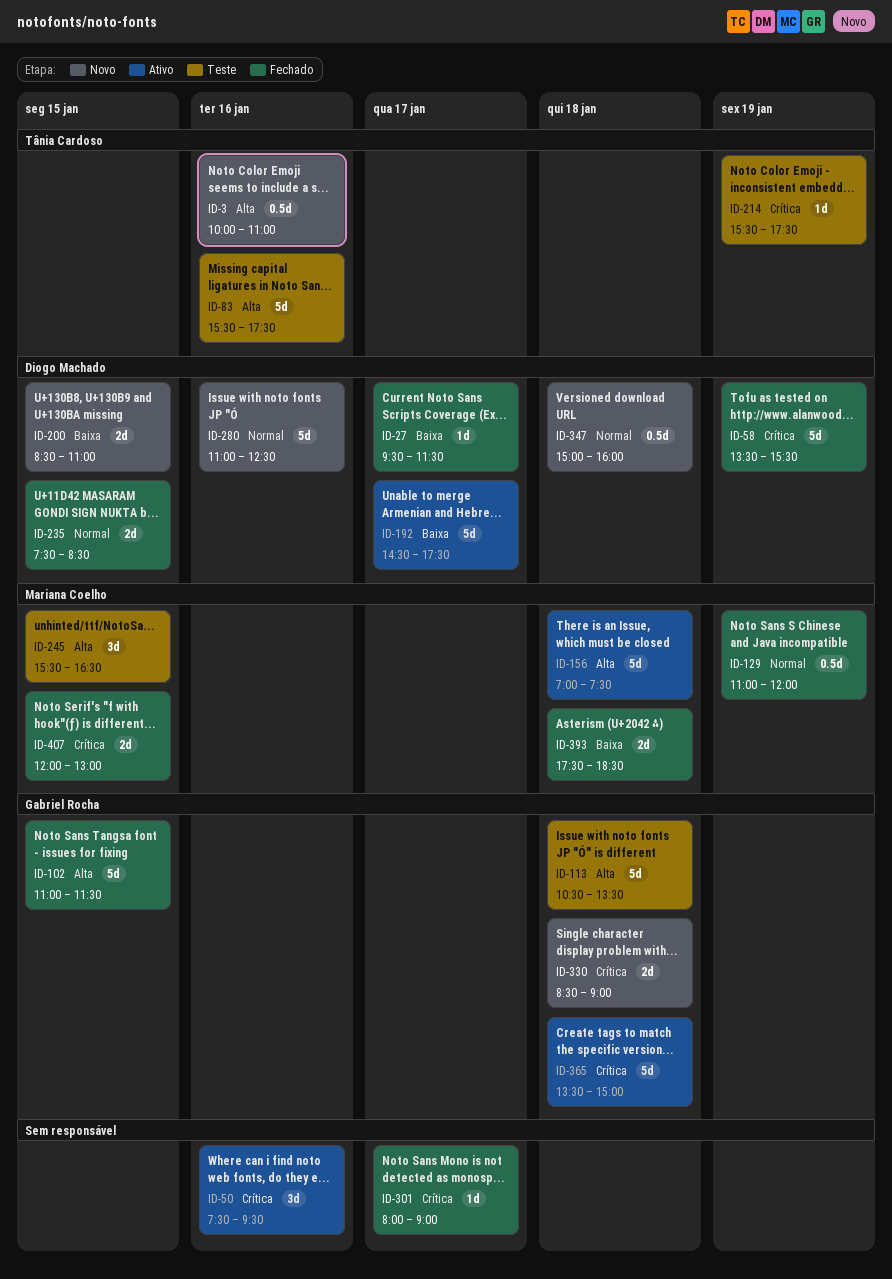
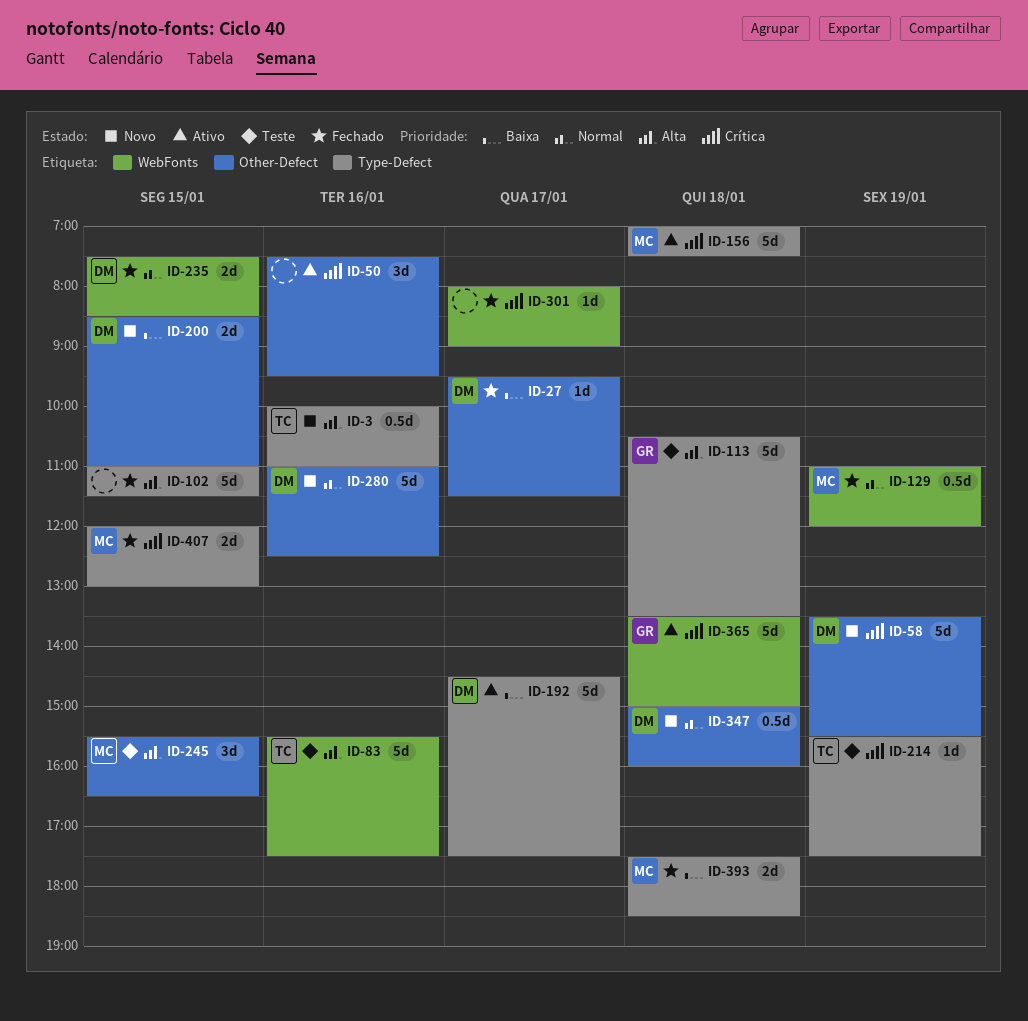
ID-58, status: Fechado -> Novo
ID-102, owner: Gabriel Rocha -> none
ID-156, priority: Alta -> Crítica
ID-330: present -> none

